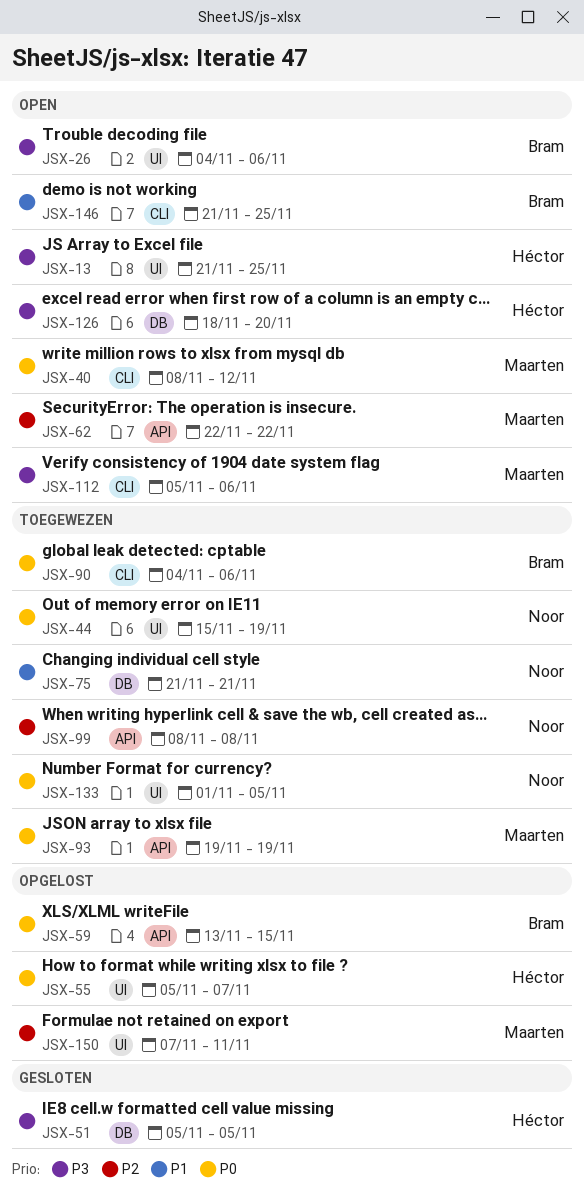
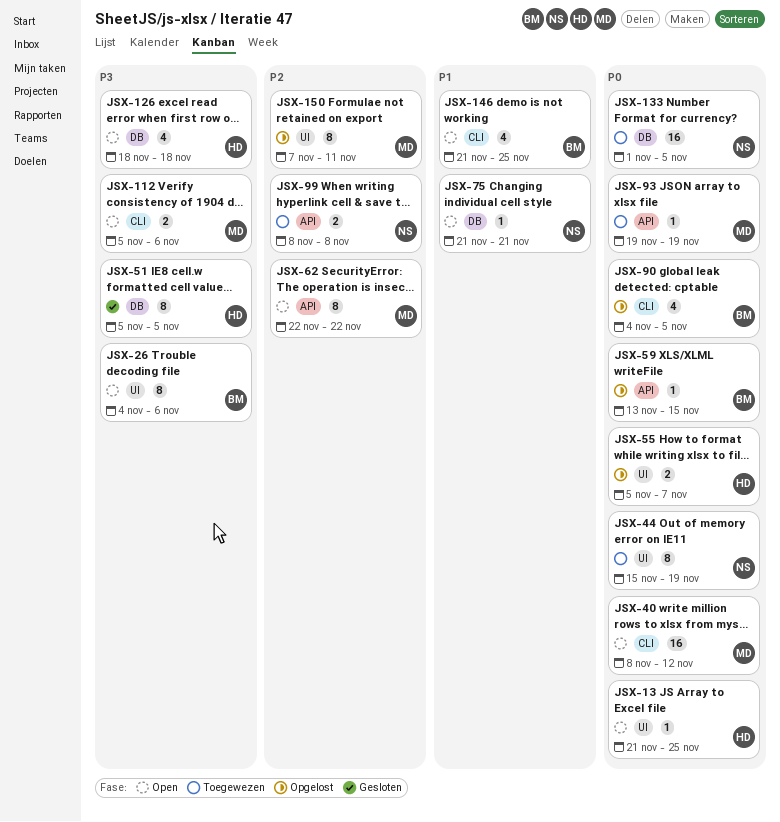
JSX-13, priority: P3 -> P0
JSX-75, status: Toegewezen -> Open
JSX-90, status: Toegewezen -> Opgelost
JSX-90, due: Nov 6 -> Nov 5
JSX-126, due: Nov 20 -> Nov 18
JSX-133, label: UI -> DB

